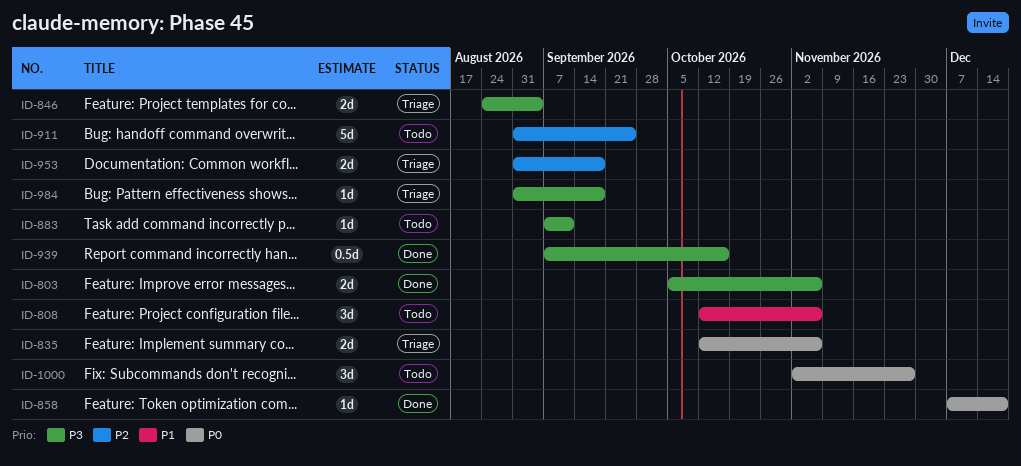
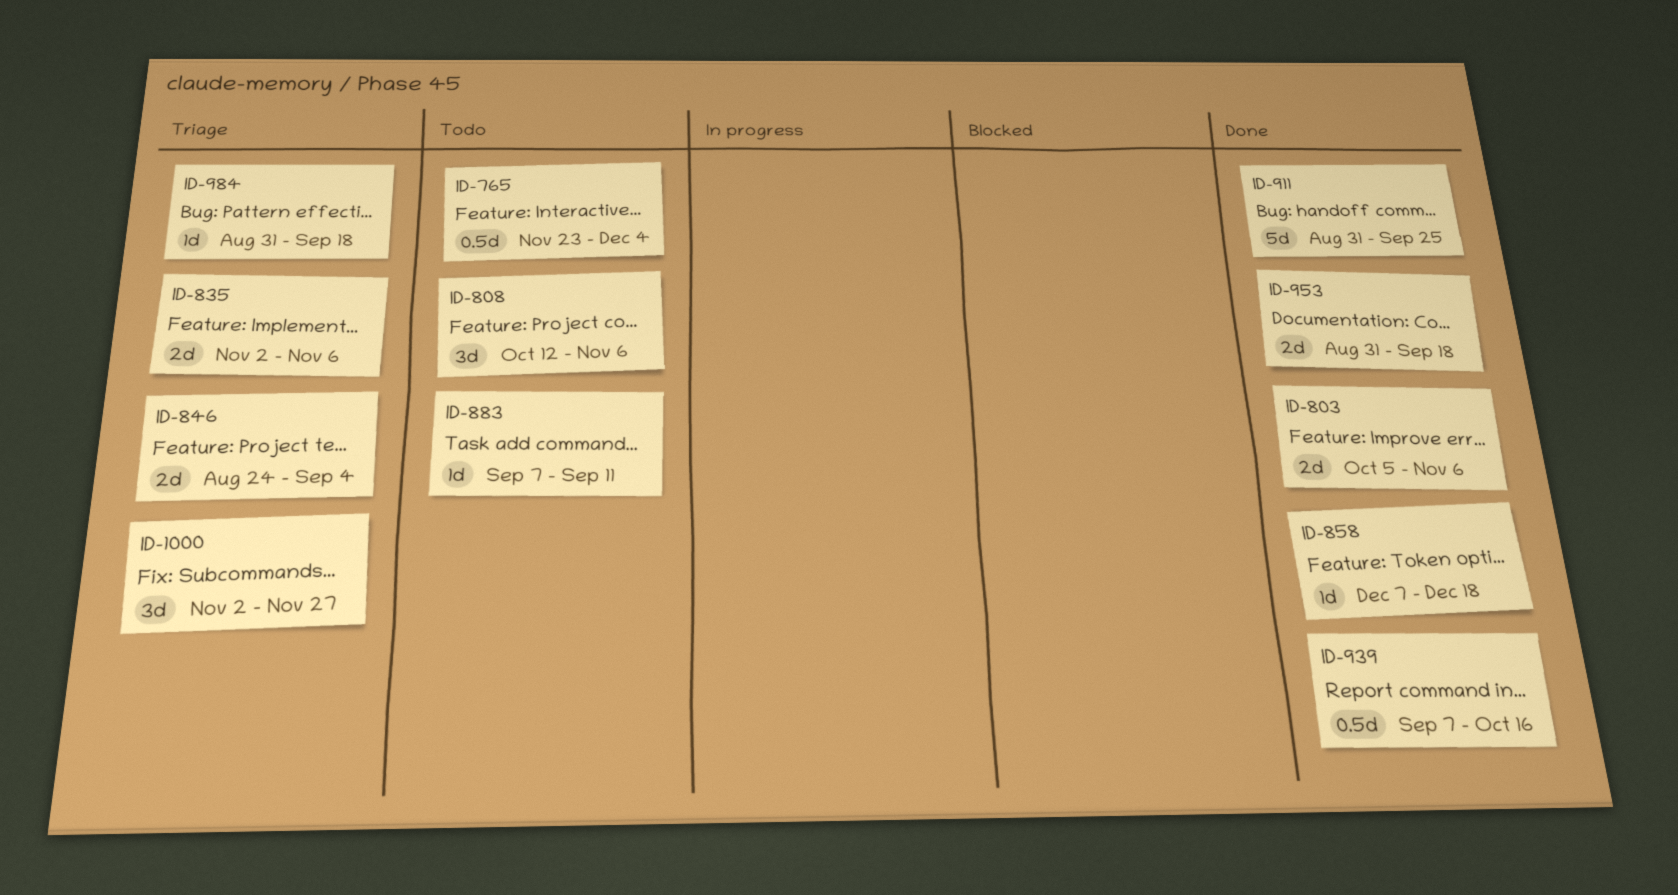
ID-765: none -> present
ID-835, start: Oct 12 -> Nov 2
ID-911, status: Todo -> Done
ID-953, status: Triage -> Done
ID-1000, status: Todo -> Triage

